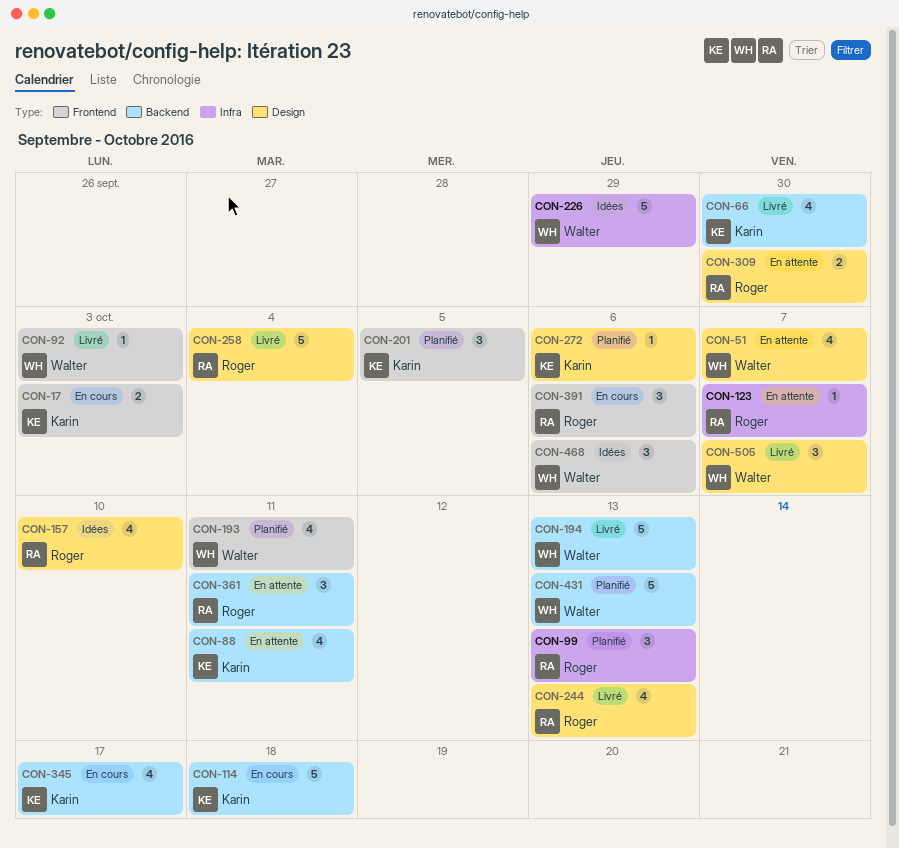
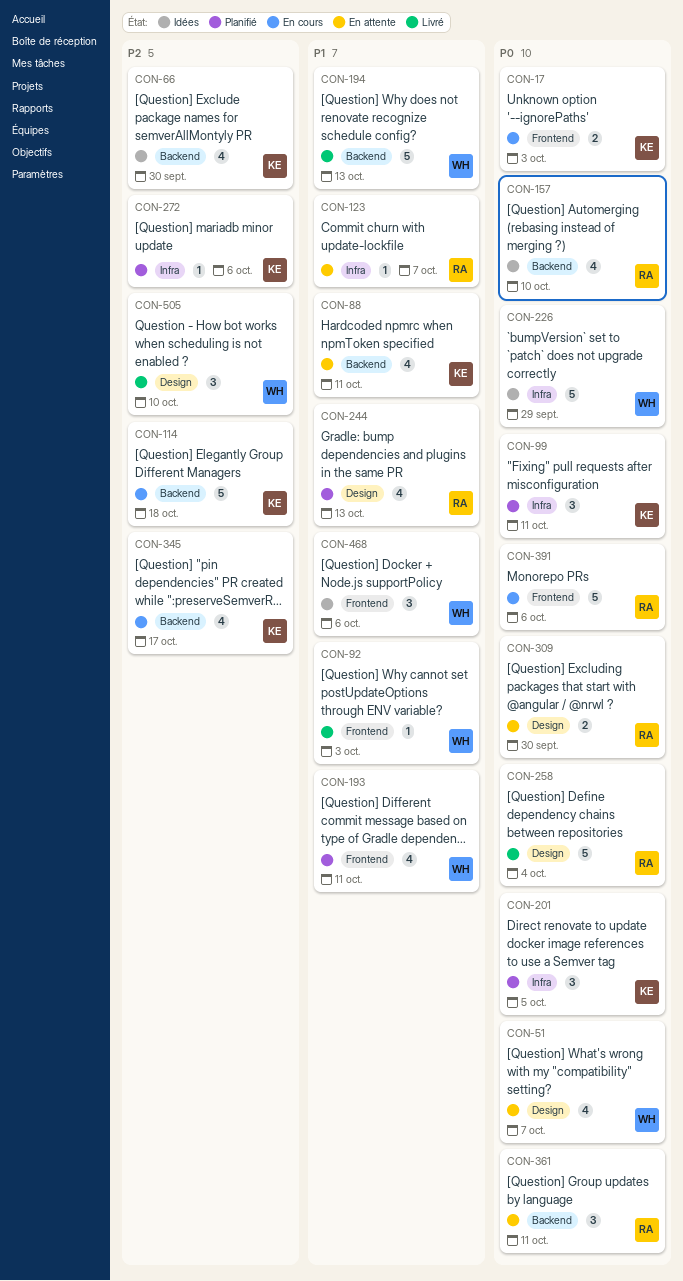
CON-66, status: Livré -> Idées
CON-99, owner: Roger -> Karin
CON-99, due: Oct 13 -> Oct 11
CON-157, label: Design -> Backend
CON-201, label: Frontend -> Infra
CON-244, status: Livré -> Planifié
CON-272, label: Design -> Infra
CON-391, estimate: 3 -> 5
CON-431: present -> none
CON-505, due: Oct 7 -> Oct 10

